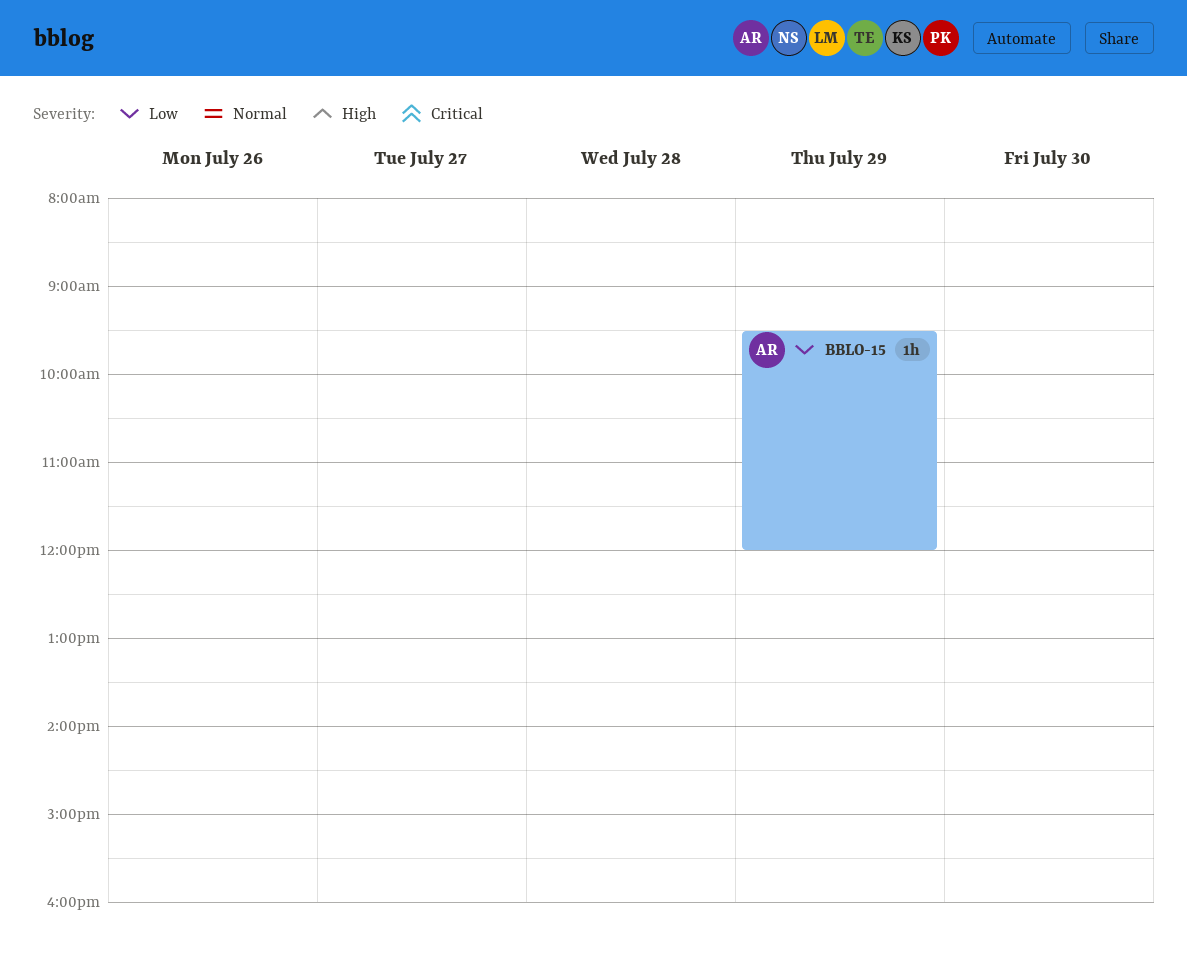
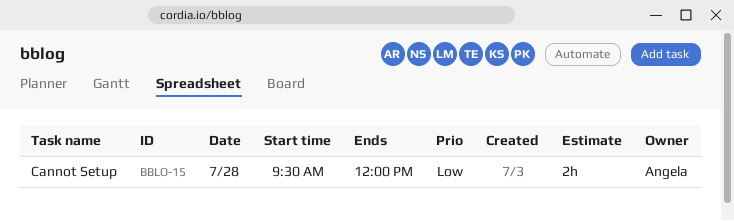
BBLO-15, estimate: 1h -> 2h
BBLO-15, day: Jul 29 -> Jul 28

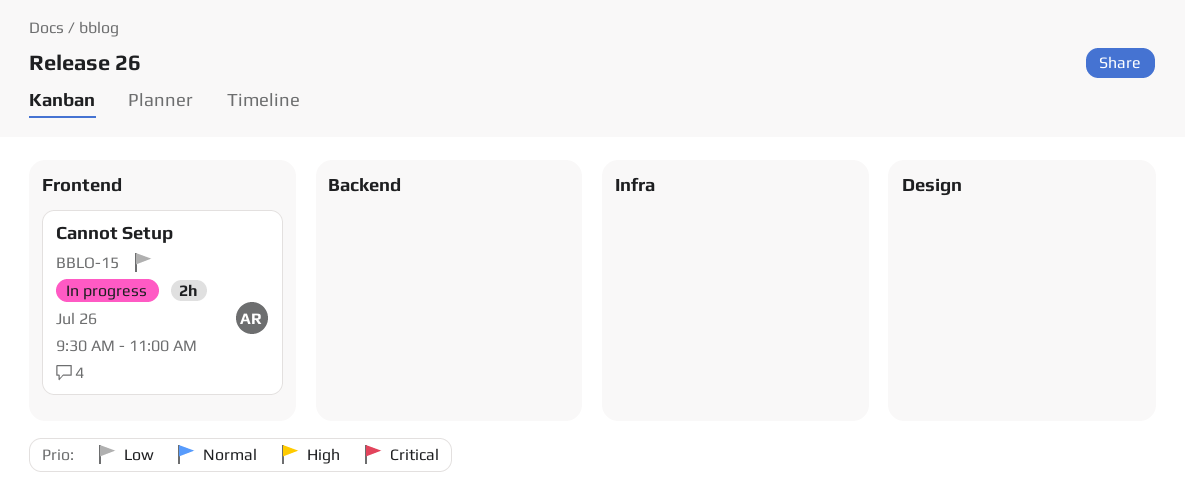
BBLO-15, day: Jul 28 -> Jul 26
BBLO-15, ends: 12:00 -> 11:00

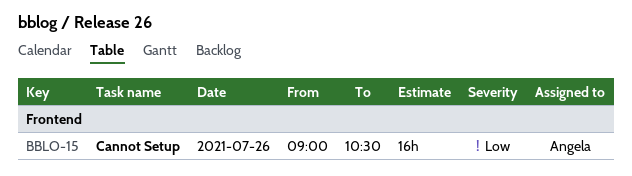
BBLO-15, estimate: 2h -> 16h
BBLO-15, begins: 09:30 -> 09:00
BBLO-15, ends: 11:00 -> 10:30

